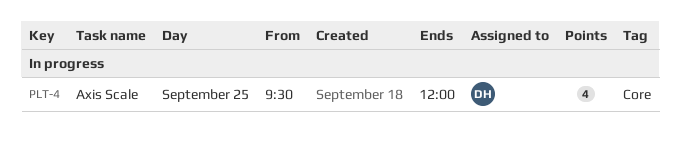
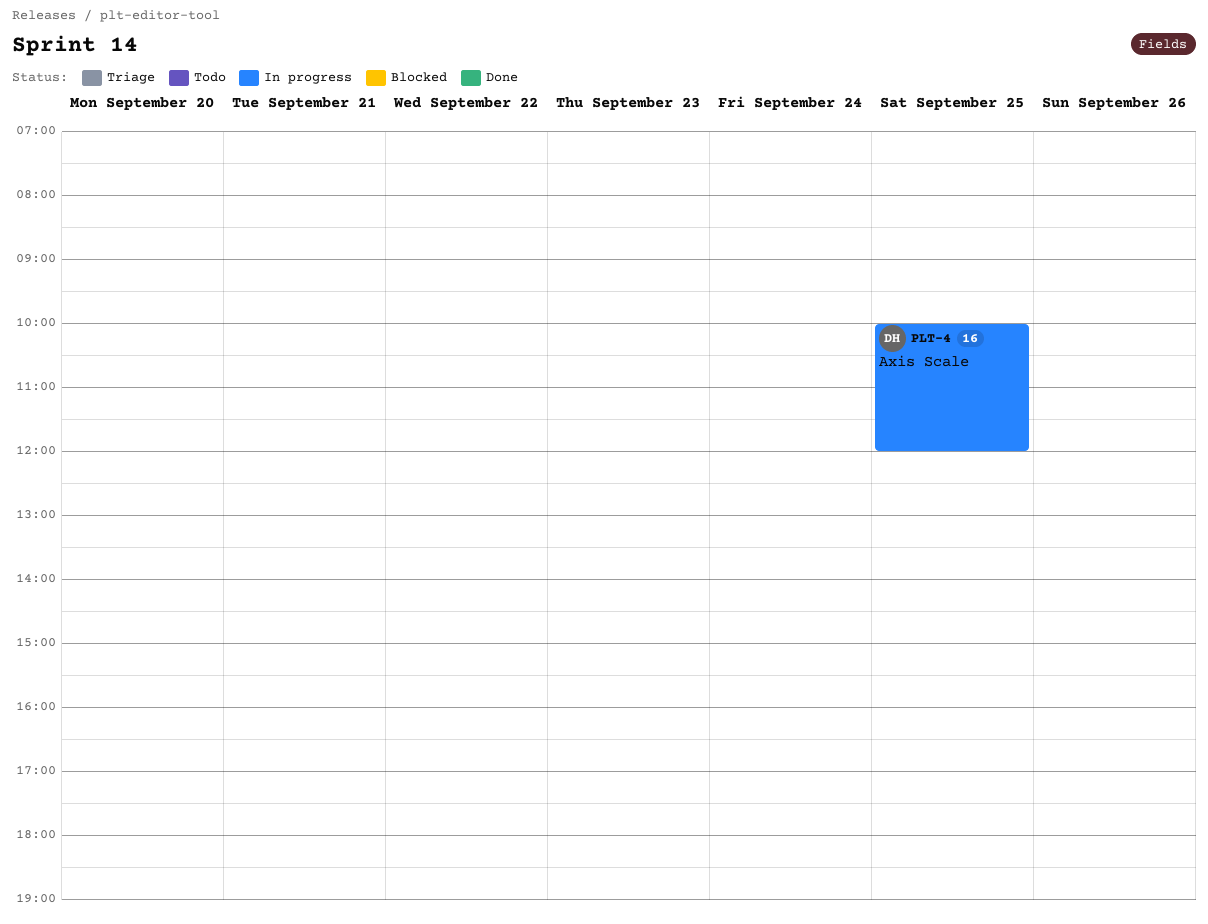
PLT-4, estimate: 4 -> 16
PLT-4, begins: 09:30 -> 10:00

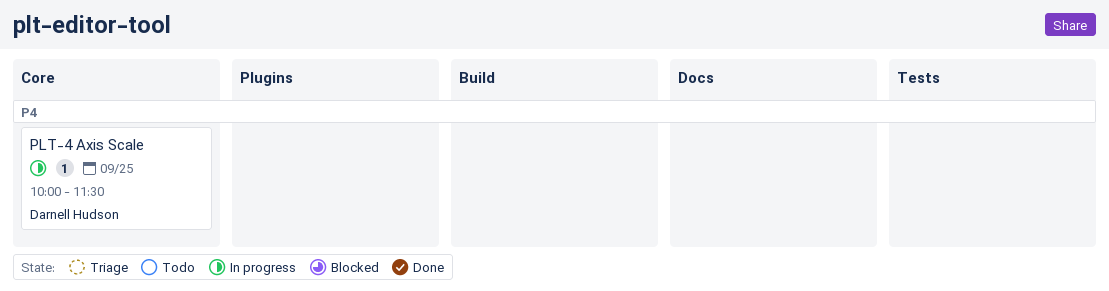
PLT-4, estimate: 16 -> 1
PLT-4, ends: 12:00 -> 11:30

